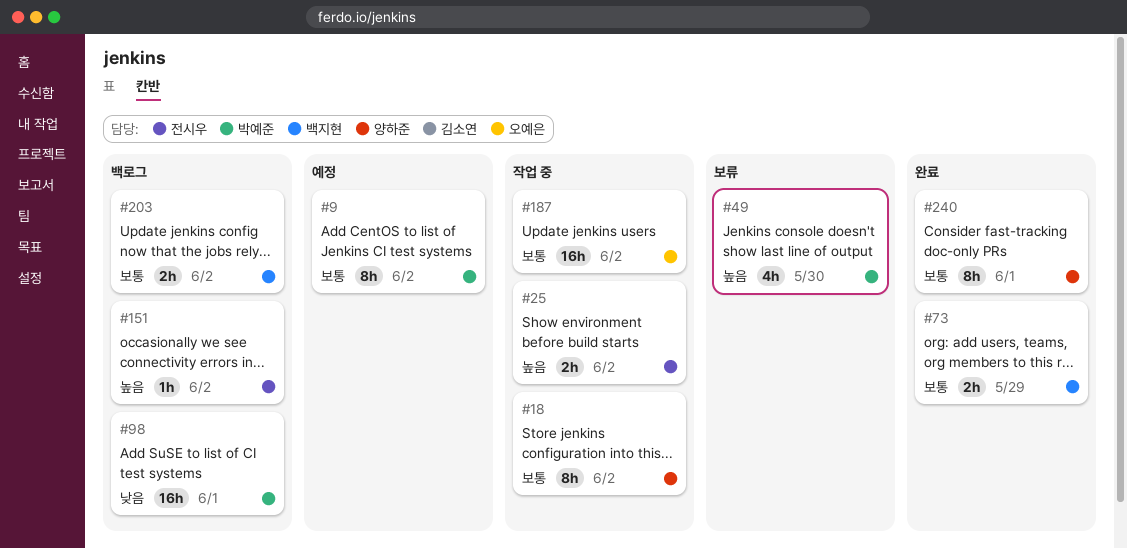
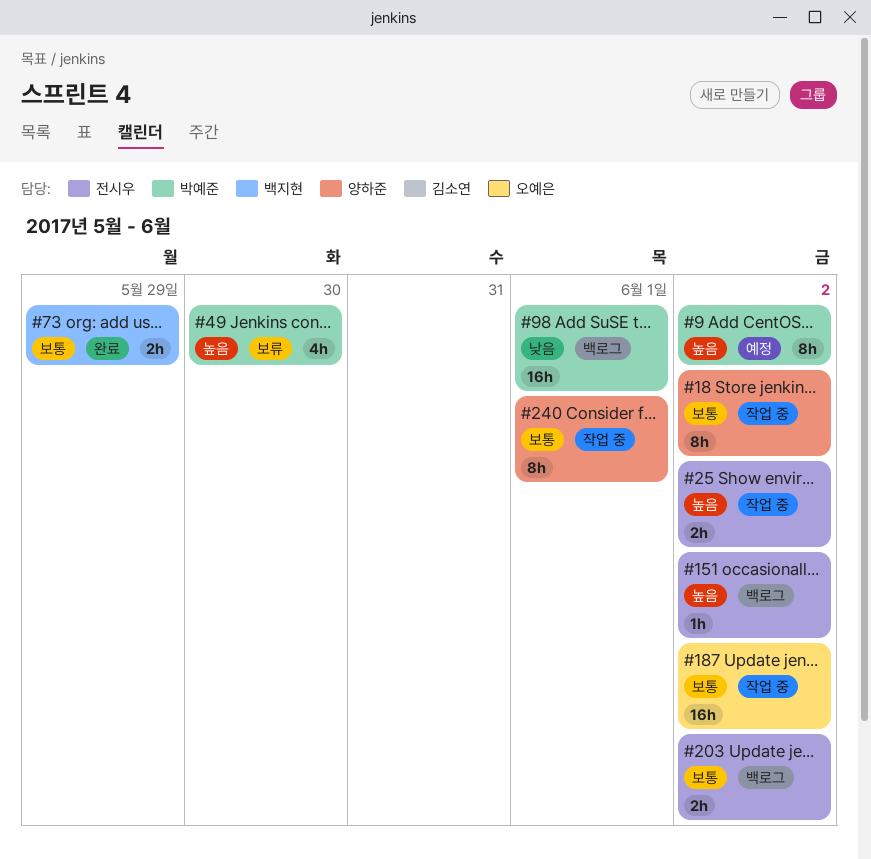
#9, priority: 보통 -> 높음
#203, owner: 백지현 -> 전시우
#240, status: 완료 -> 작업 중

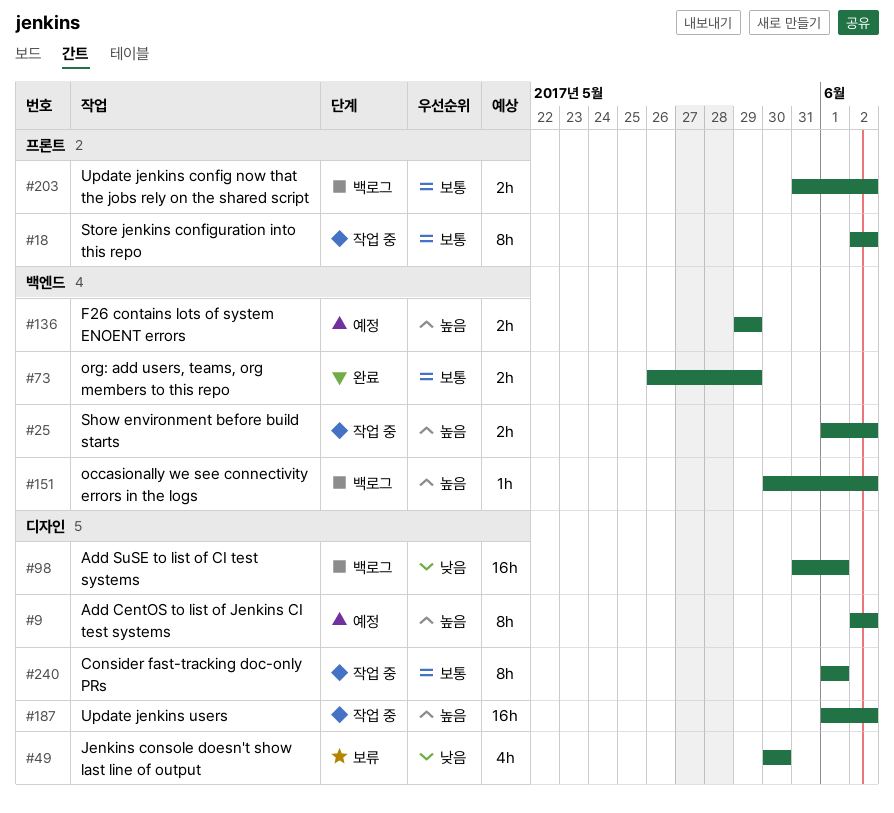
#49, priority: 높음 -> 낮음
#136: none -> present
#187, priority: 보통 -> 높음

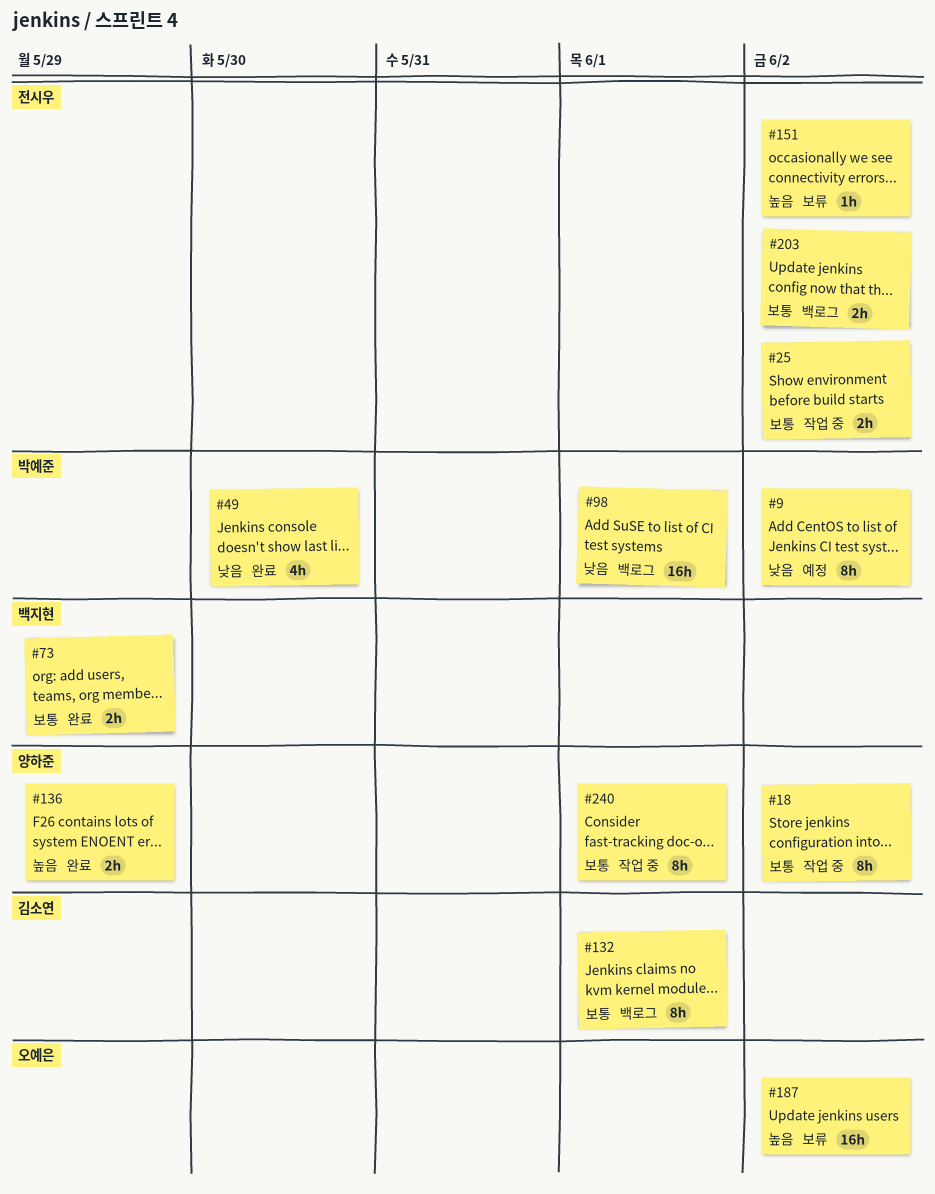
#9, priority: 높음 -> 낮음
#25, priority: 높음 -> 보통
#49, status: 보류 -> 완료
#132: none -> present
#136, status: 예정 -> 완료
#151, status: 백로그 -> 보류
#187, status: 작업 중 -> 보류

